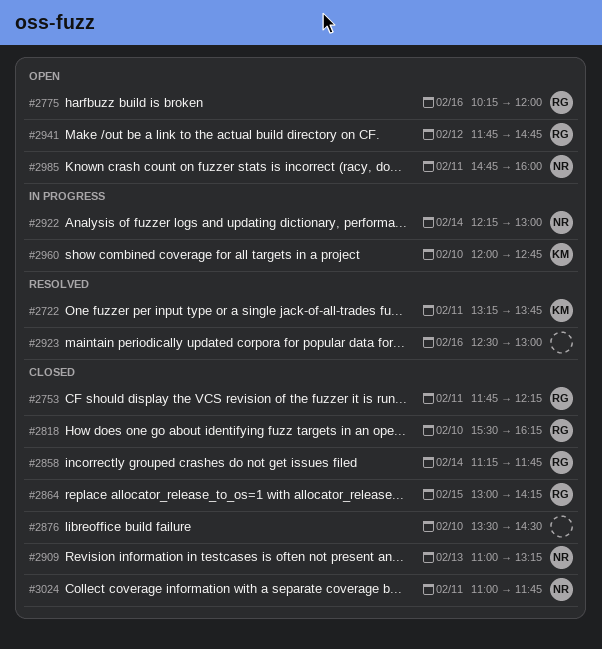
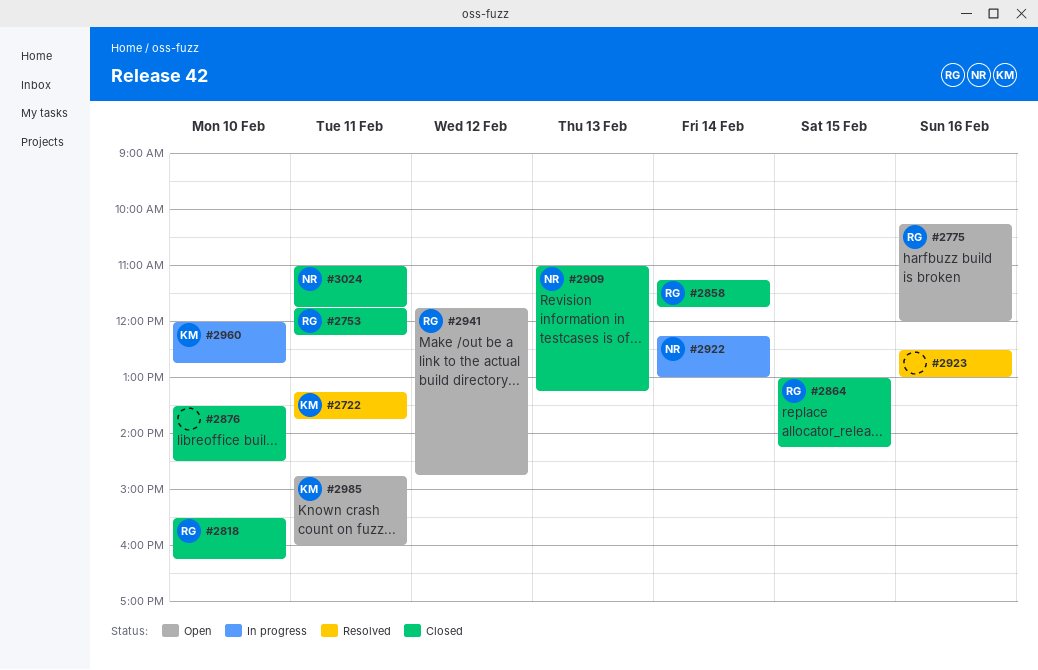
#2985, owner: NR -> KM

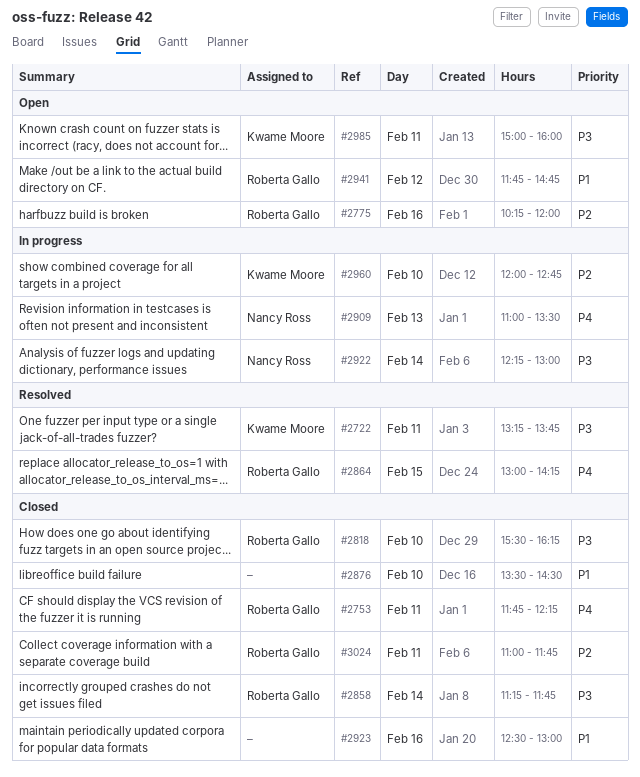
#2864, status: Closed -> Resolved
#2909, status: Closed -> In progress
#2909, ends: 13:15 -> 13:30
#2923, status: Resolved -> Closed
#2985, begins: 14:45 -> 15:00
#3024, owner: Nancy Ross -> Roberta Gallo

